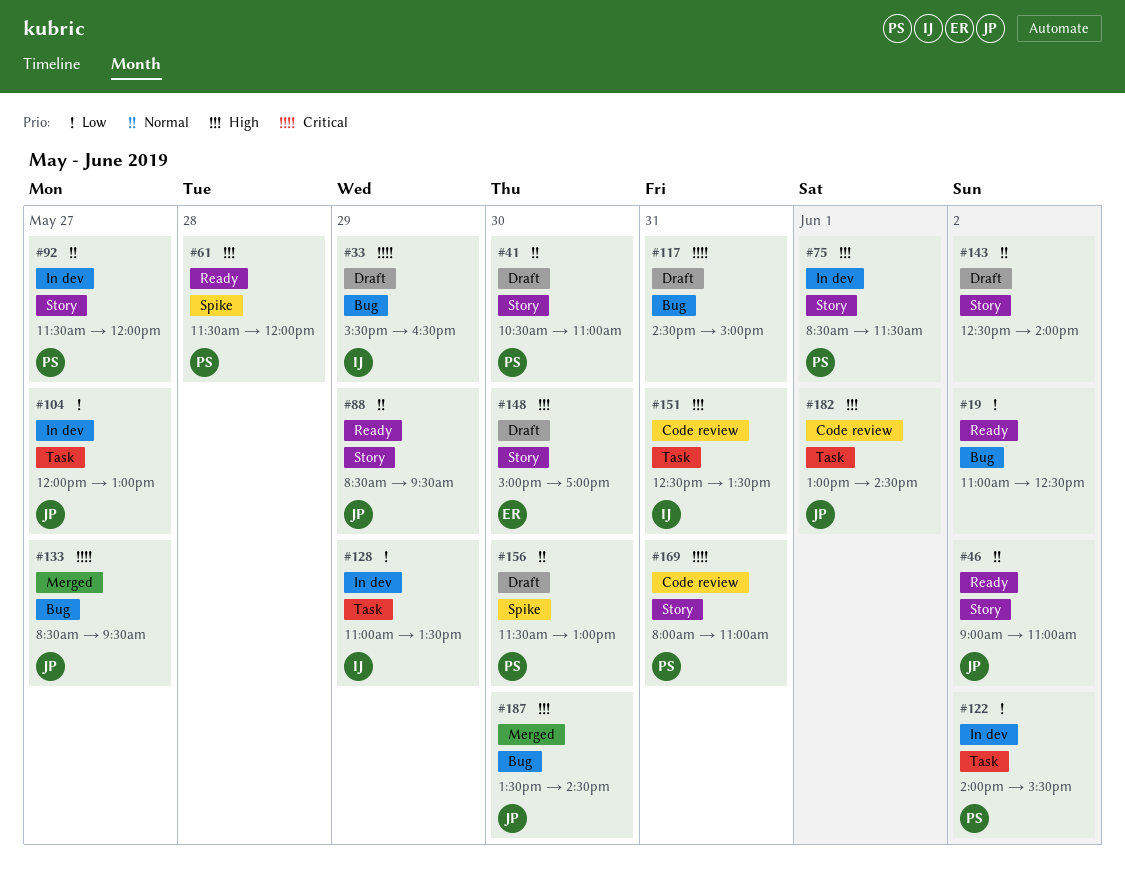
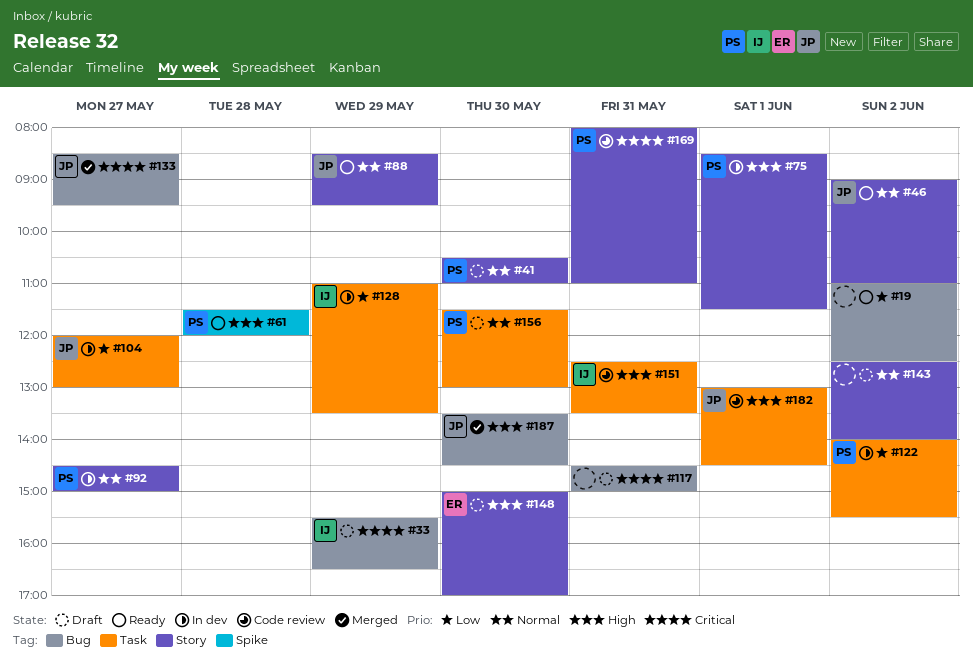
#92, begins: 11:30 -> 14:30
#92, ends: 12:00 -> 15:00
#156, label: Spike -> Task

